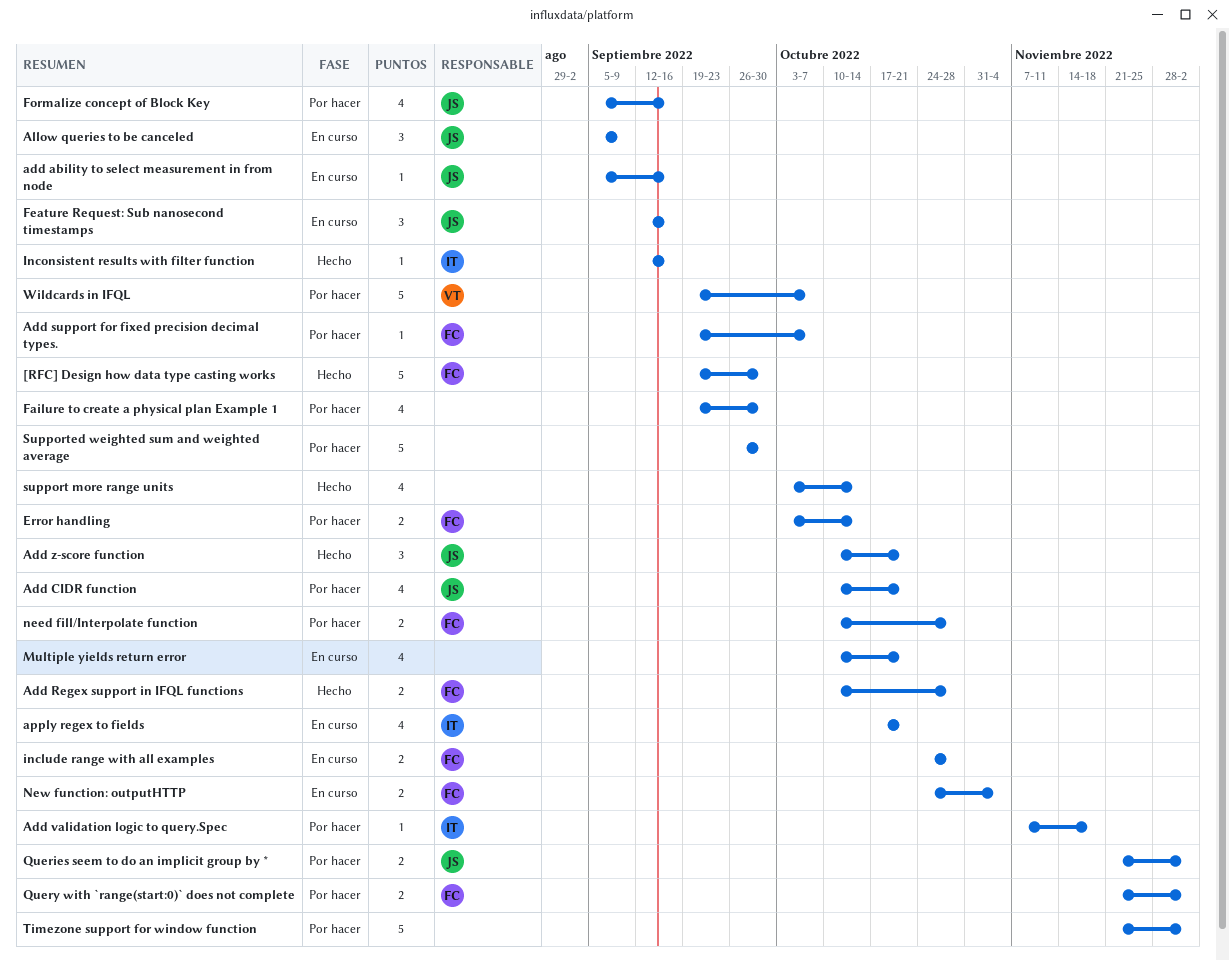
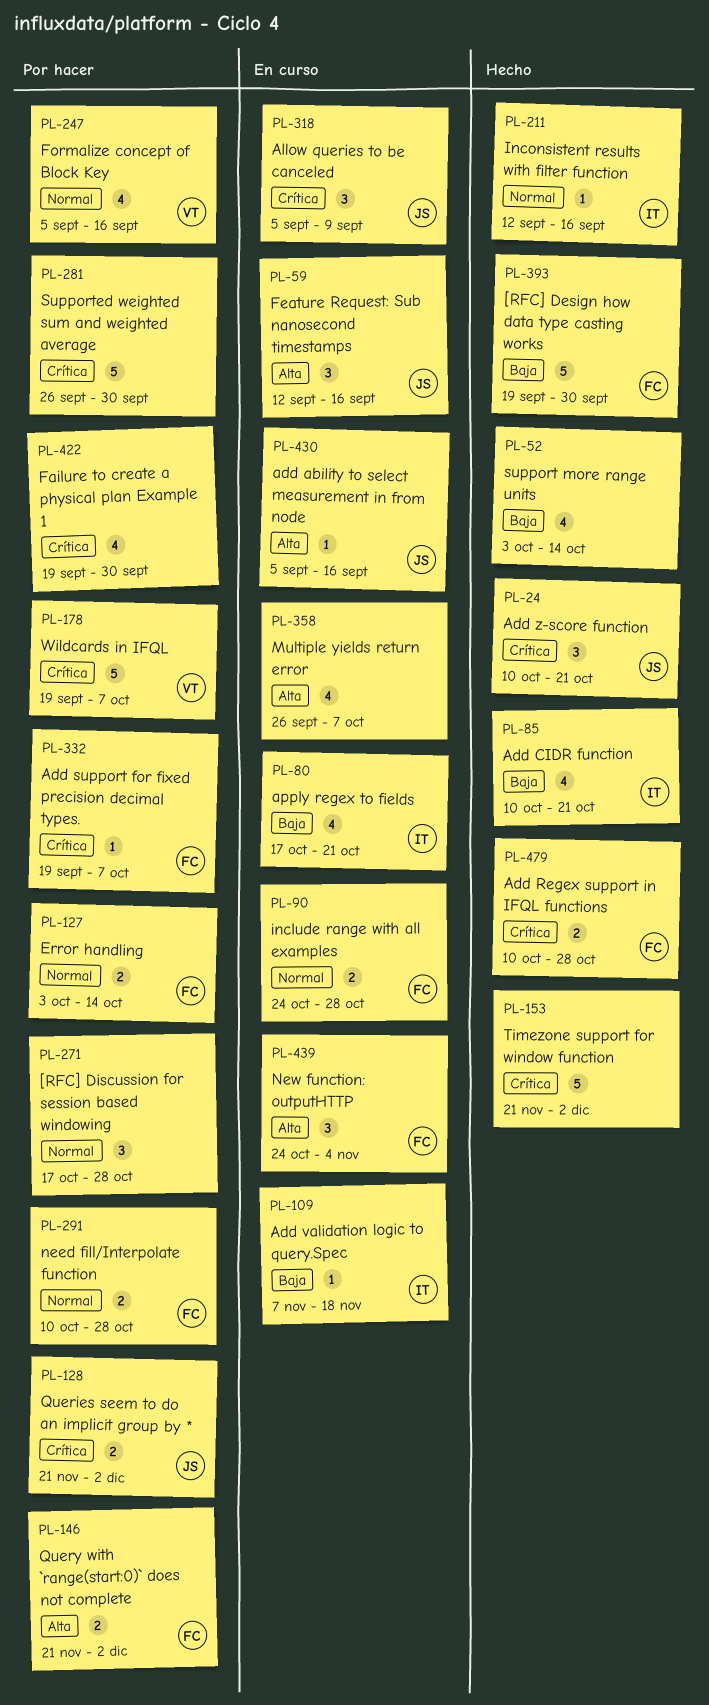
[RFC] Discussion for session based windowing: none -> present
Add CIDR function, status: Por hacer -> Hecho
Add CIDR function, owner: JS -> IT
Add validation logic to query.Spec, status: Por hacer -> En curso
Formalize concept of Block Key, owner: JS -> VT
Multiple yields return error, start: Oct 10 -> Sep 26
Multiple yields return error, due: Oct 21 -> Oct 7
New function: outputHTTP, estimate: 2 -> 3
Timezone support for window function, status: Por hacer -> Hecho

